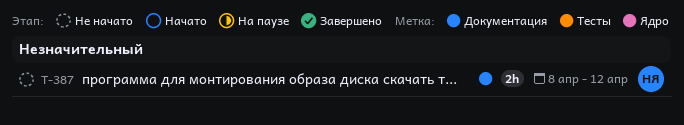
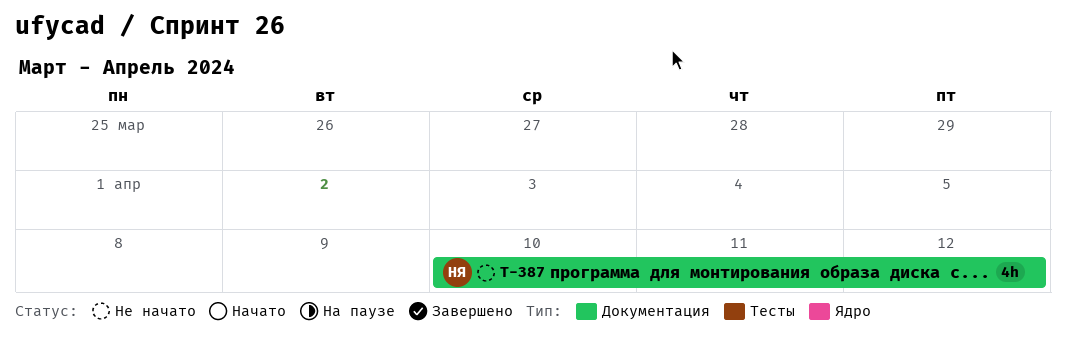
T-387, estimate: 2h -> 4h
T-387, start: Apr 8 -> Apr 10

